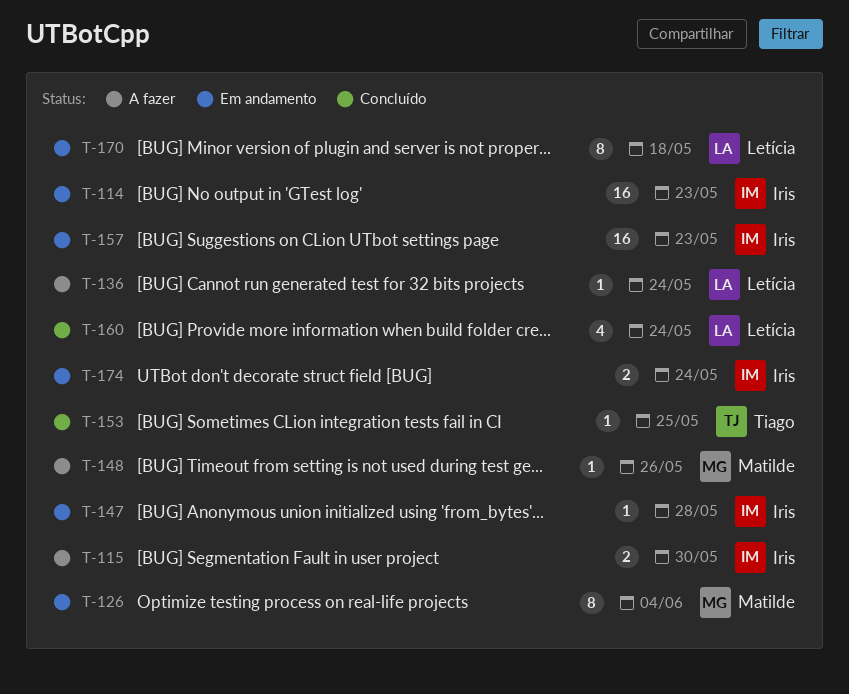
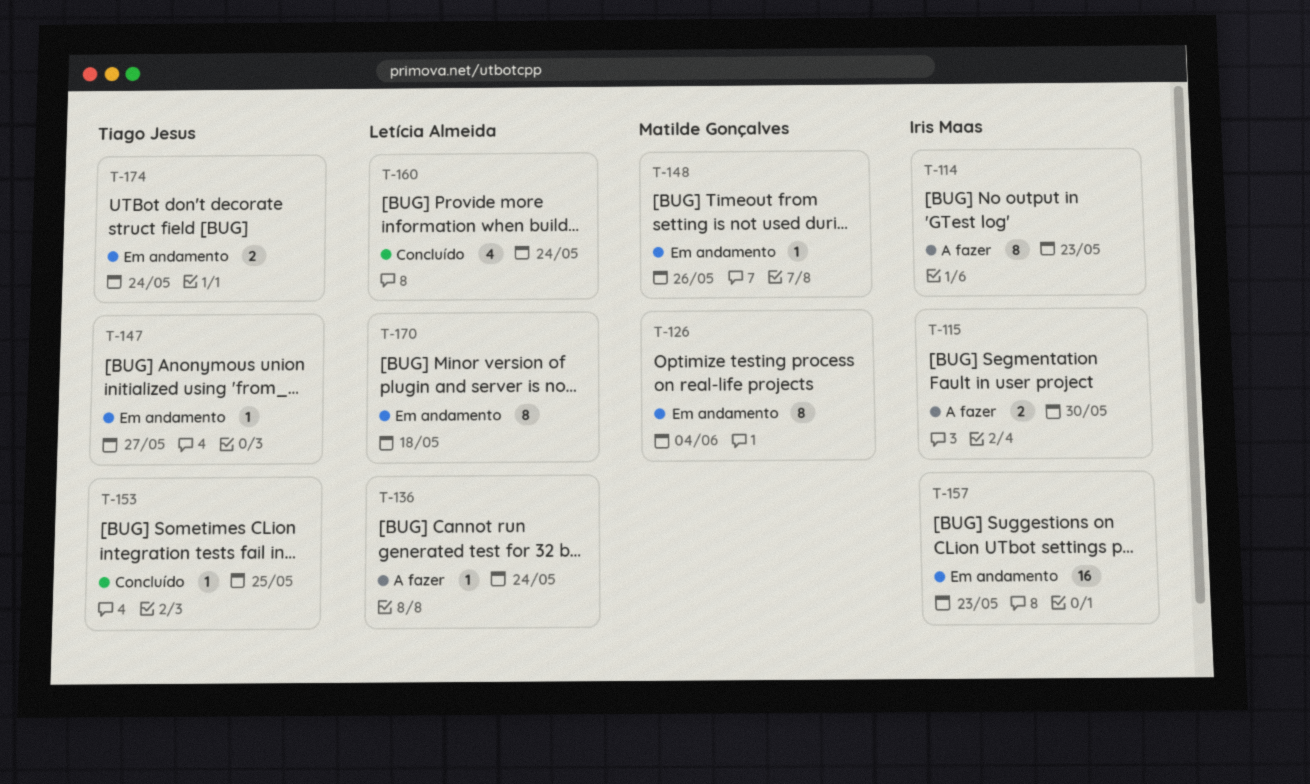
T-114, status: Em andamento -> A fazer
T-114, estimate: 16 -> 8
T-147, owner: Iris Maas -> Tiago Jesus
T-147, due: May 28 -> May 27
T-148, status: A fazer -> Em andamento
T-174, owner: Iris Maas -> Tiago Jesus

